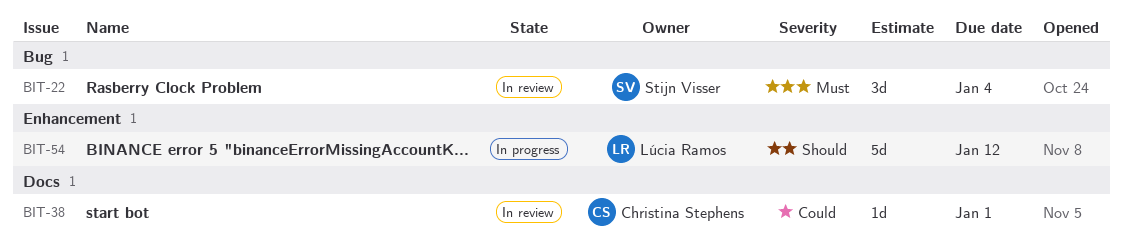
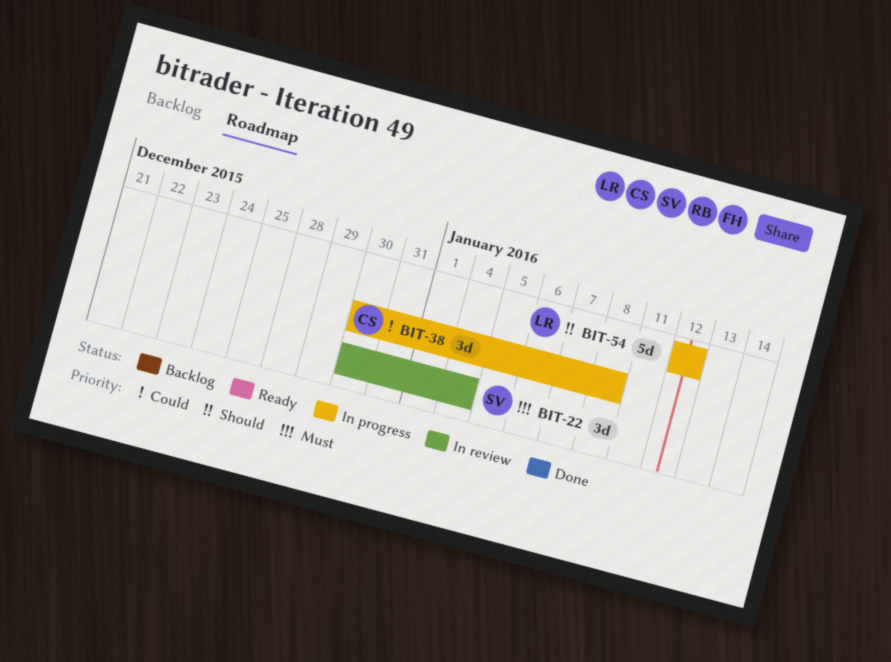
BIT-38, status: In review -> In progress
BIT-38, estimate: 1d -> 3d
BIT-38, due: Jan 1 -> Jan 8

